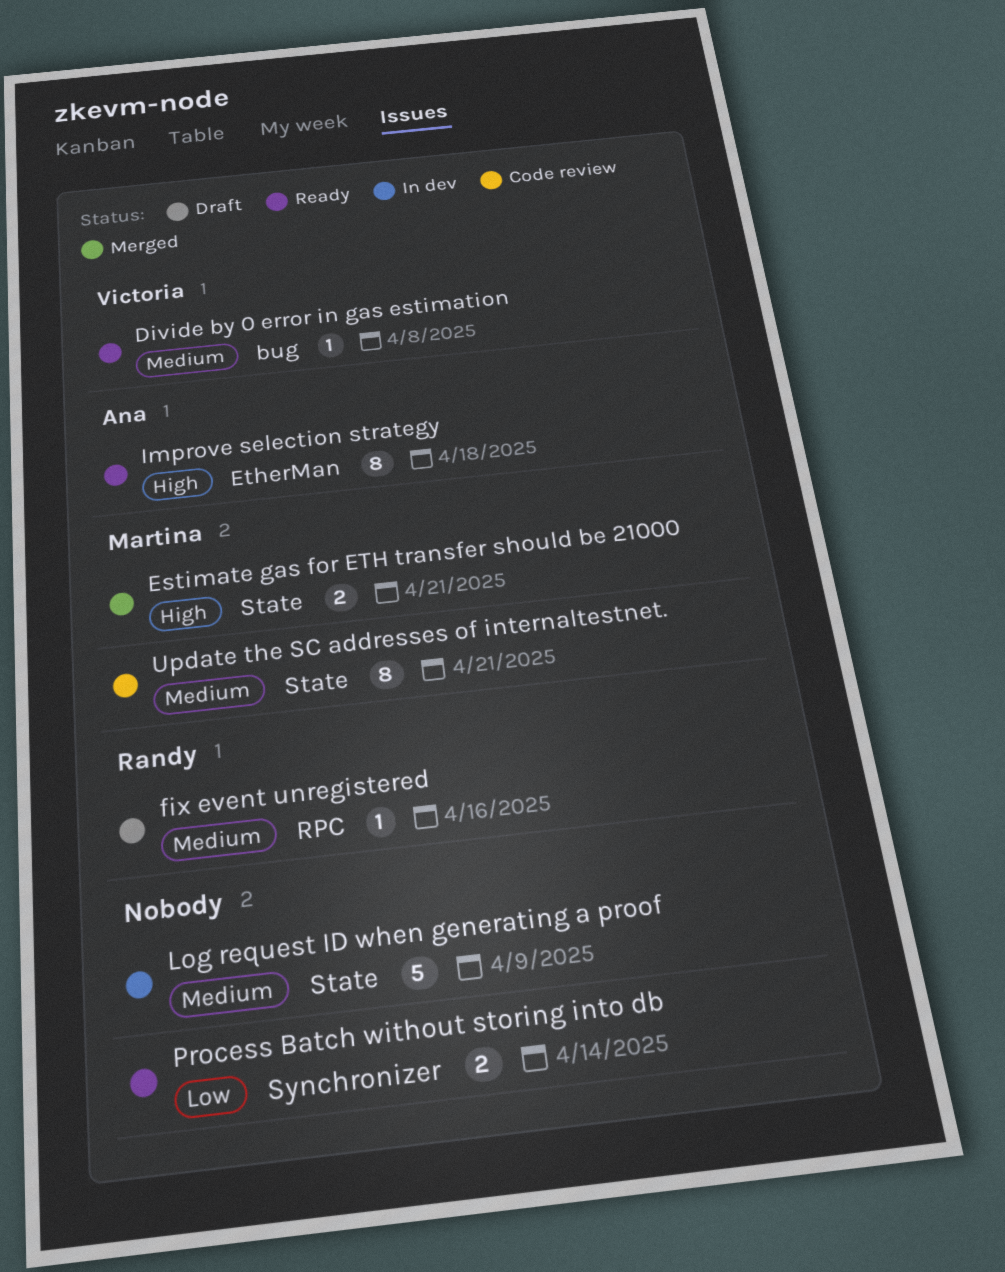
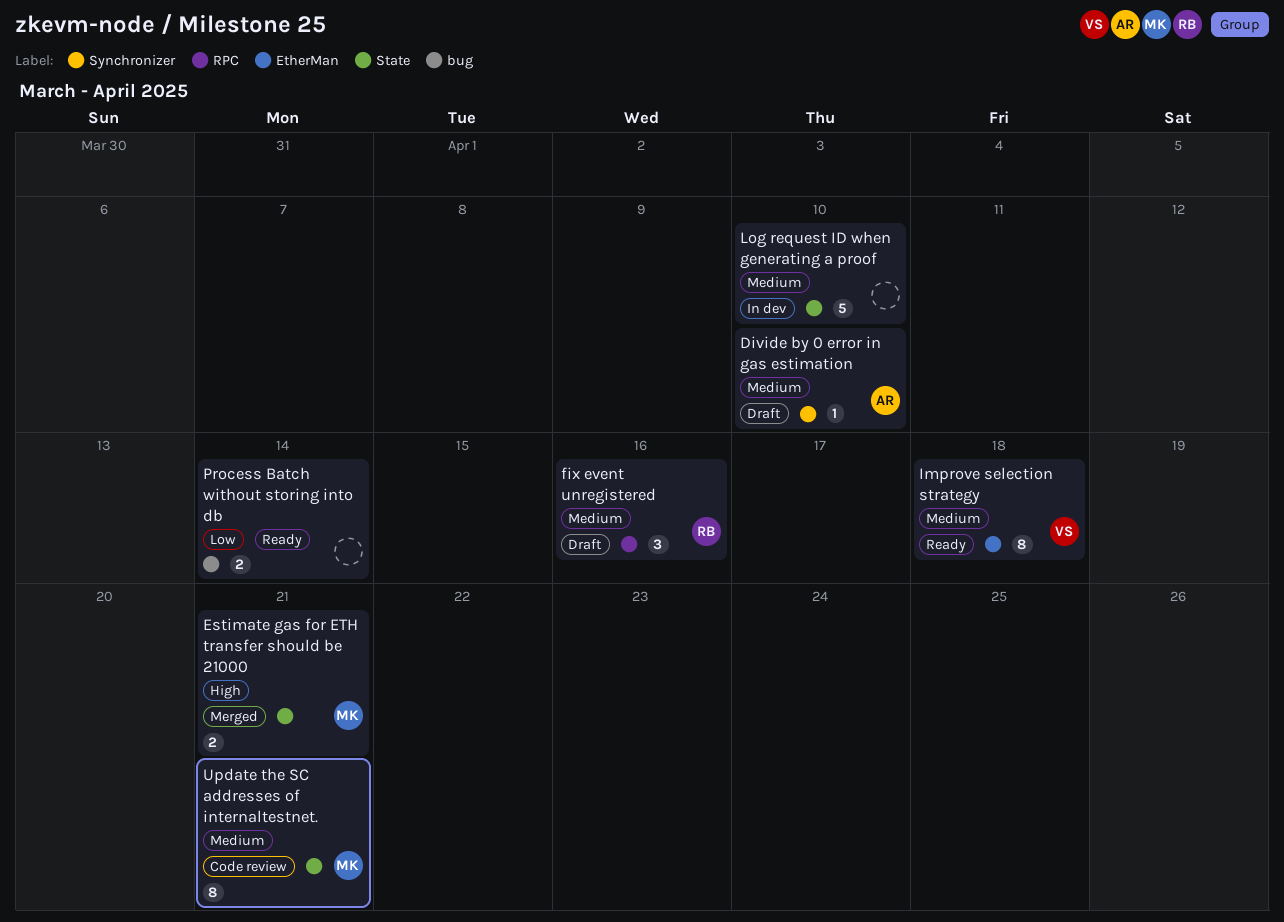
Divide by 0 error in gas estimation, status: Ready -> Draft
Divide by 0 error in gas estimation, owner: Victoria -> Ana
Divide by 0 error in gas estimation, label: bug -> Synchronizer
Divide by 0 error in gas estimation, due: Apr 8 -> Apr 10
fix event unregistered, estimate: 1 -> 3
Improve selection strategy, owner: Ana -> Victoria
Improve selection strategy, priority: High -> Medium
Log request ID when generating a proof, due: Apr 9 -> Apr 10
Process Batch without storing into db, label: Synchronizer -> bug

